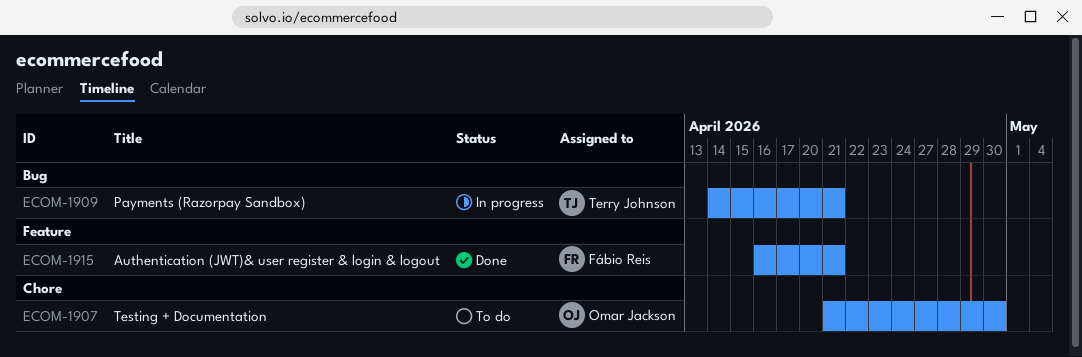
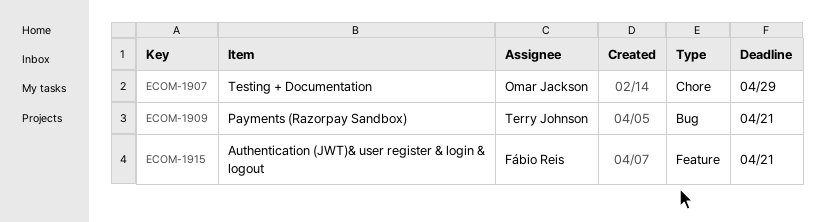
ECOM-1907, due: Apr 30 -> Apr 29

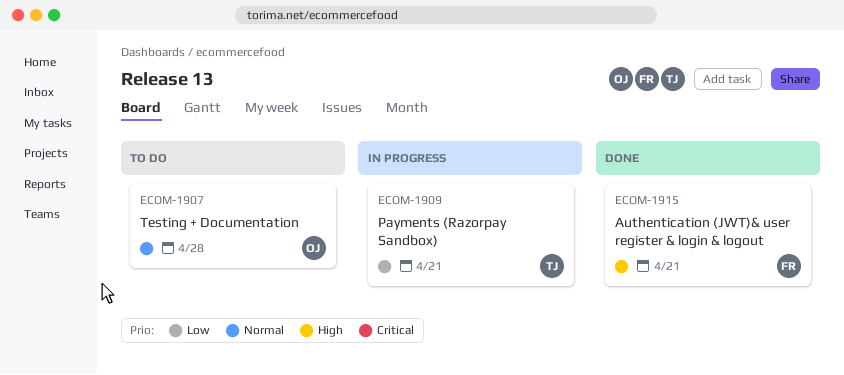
ECOM-1907, due: Apr 29 -> Apr 28

